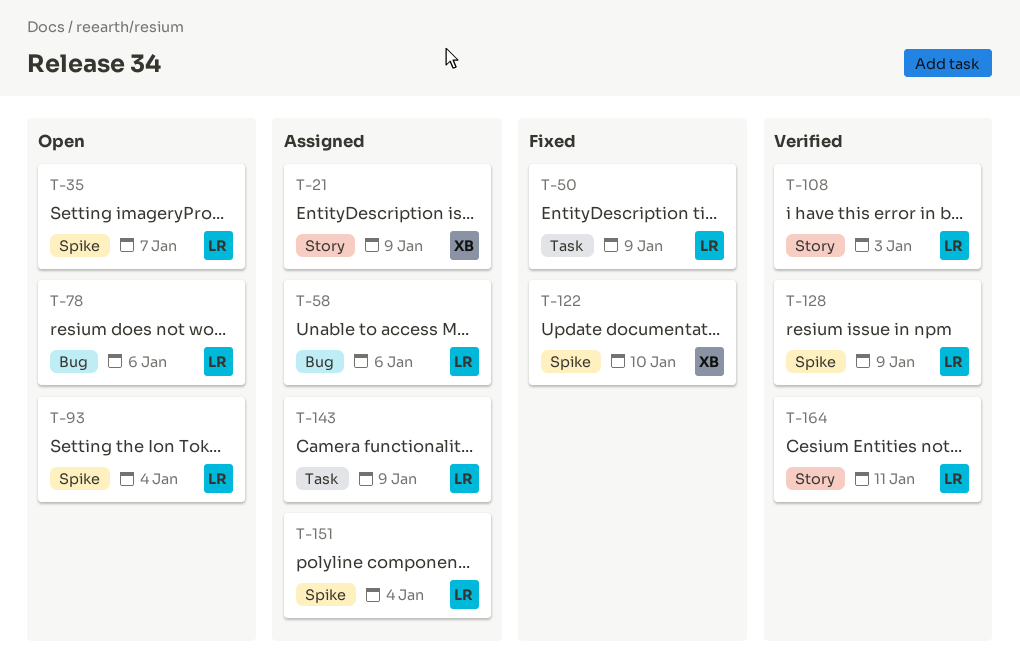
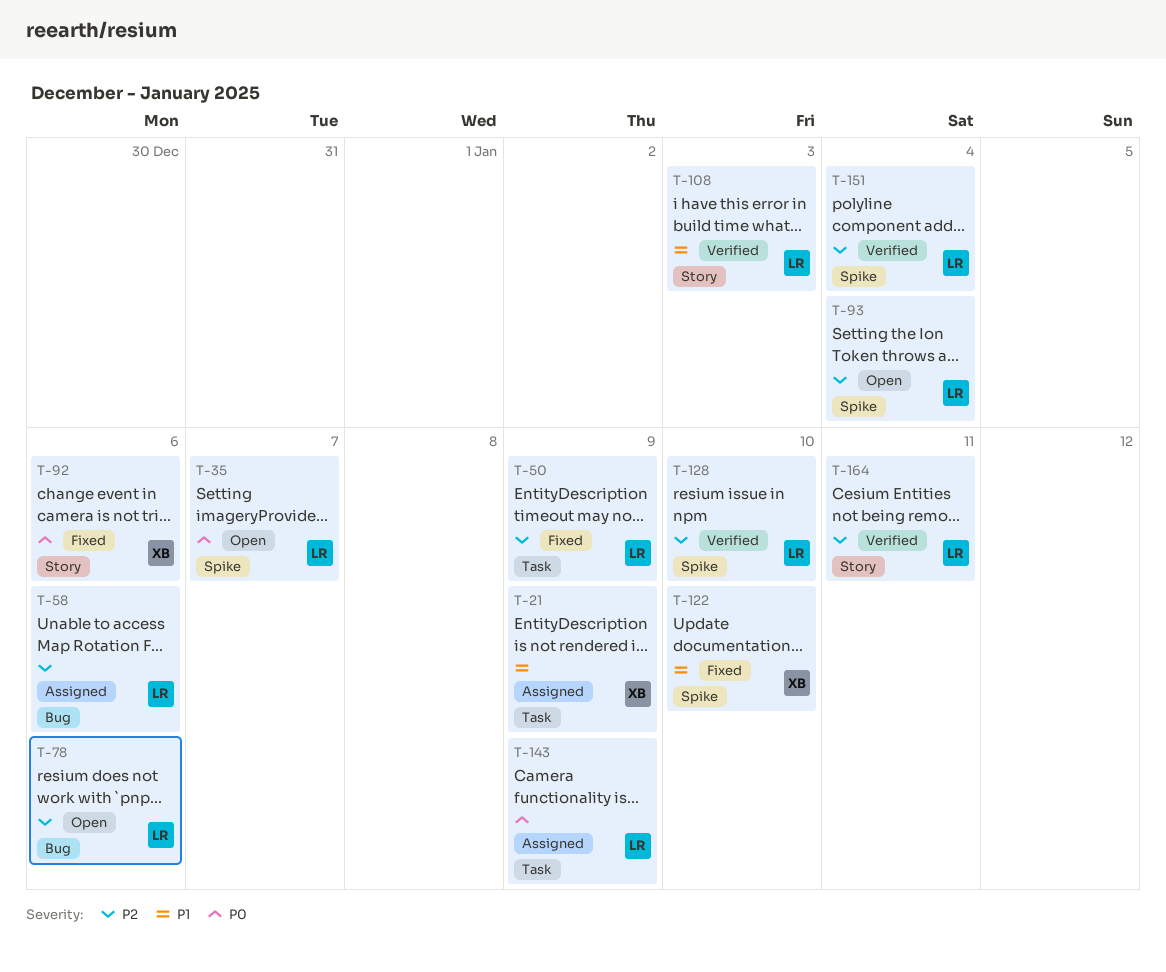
T-21, label: Story -> Task
T-92: none -> present
T-128, due: Jan 9 -> Jan 10
T-151, status: Assigned -> Verified

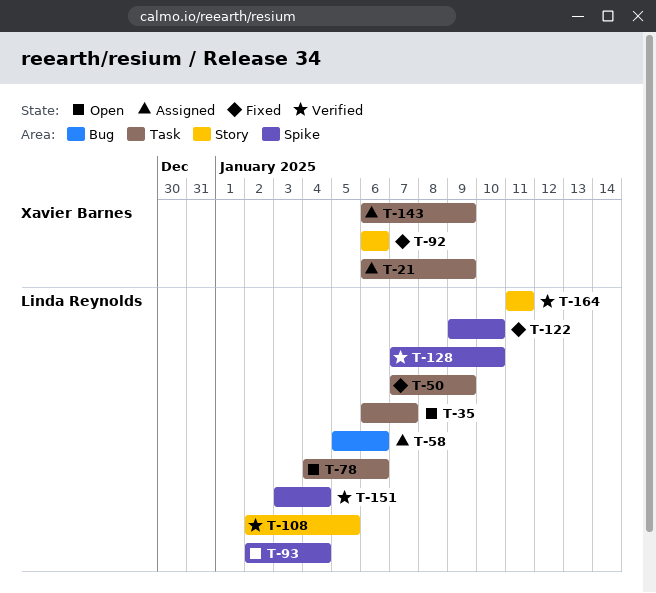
T-35, label: Spike -> Task
T-78, label: Bug -> Task
T-108, due: Jan 3 -> Jan 5
T-122, owner: Xavier Barnes -> Linda Reynolds
T-143, owner: Linda Reynolds -> Xavier Barnes

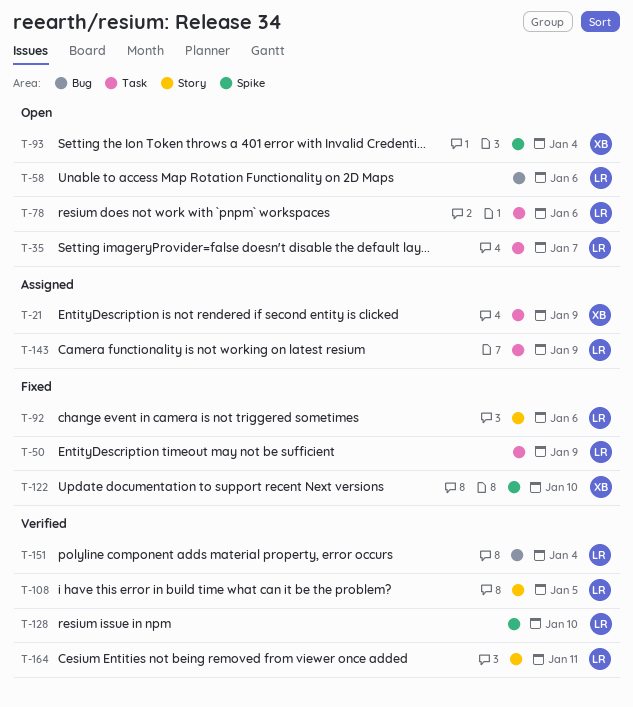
T-58, status: Assigned -> Open
T-92, owner: Xavier Barnes -> Linda Reynolds
T-93, owner: Linda Reynolds -> Xavier Barnes
T-122, owner: Linda Reynolds -> Xavier Barnes
T-143, owner: Xavier Barnes -> Linda Reynolds
T-151, label: Spike -> Bug

